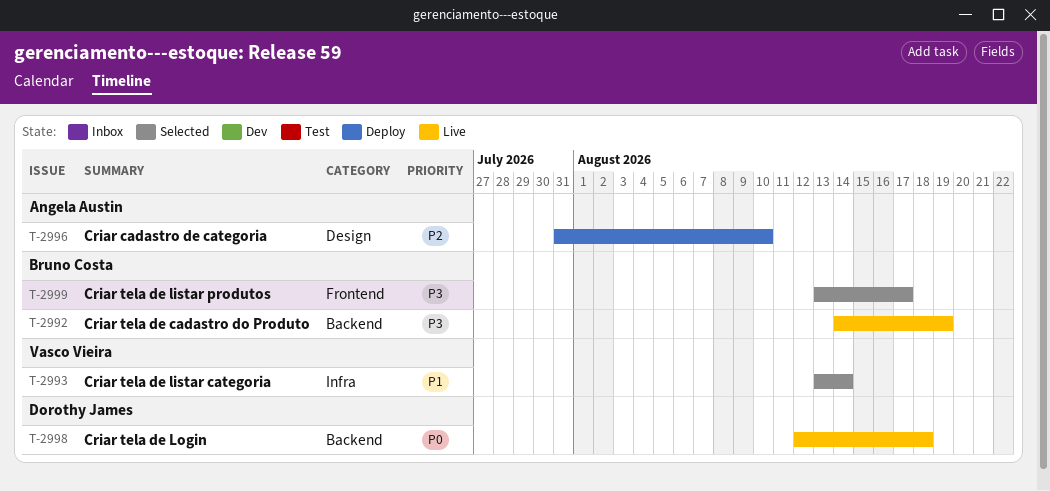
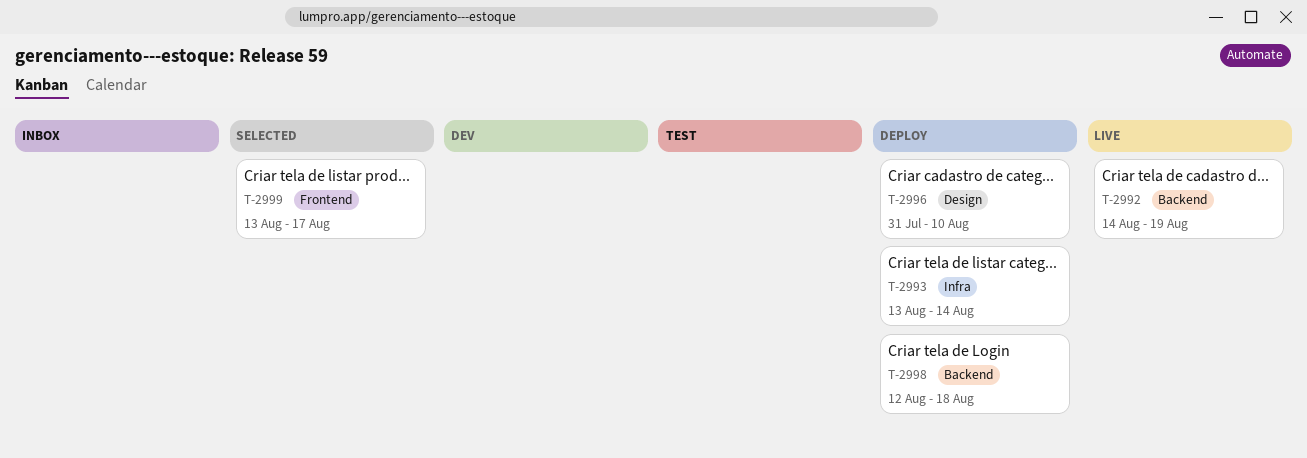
T-2993, status: Selected -> Deploy
T-2998, status: Live -> Deploy

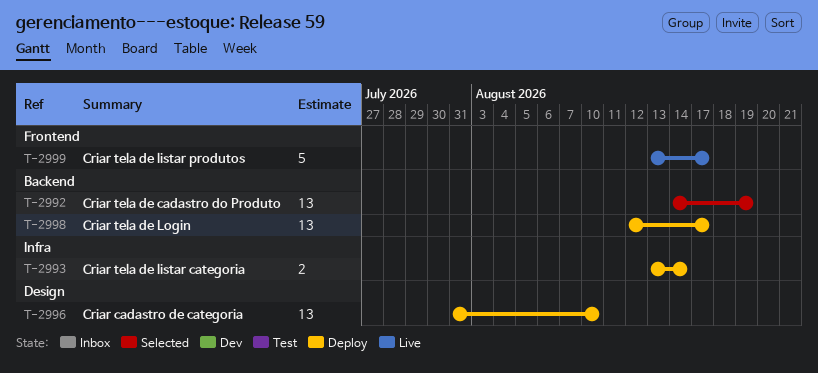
T-2992, status: Live -> Selected
T-2998, due: Aug 18 -> Aug 17
T-2999, status: Selected -> Live

